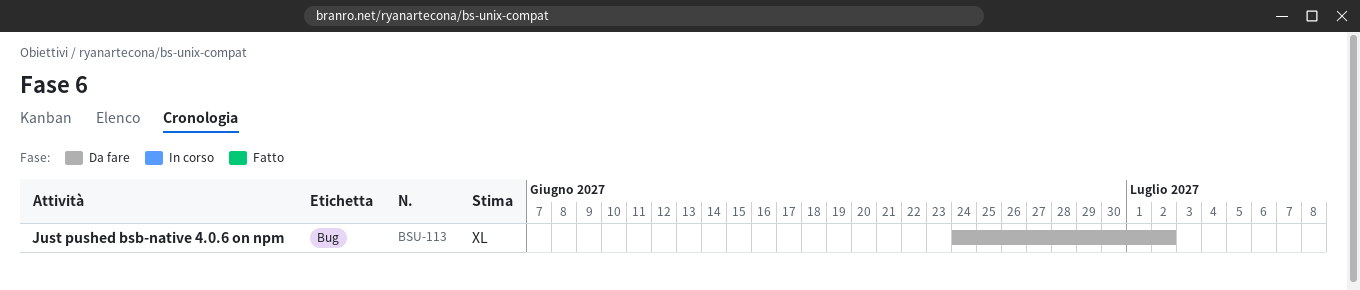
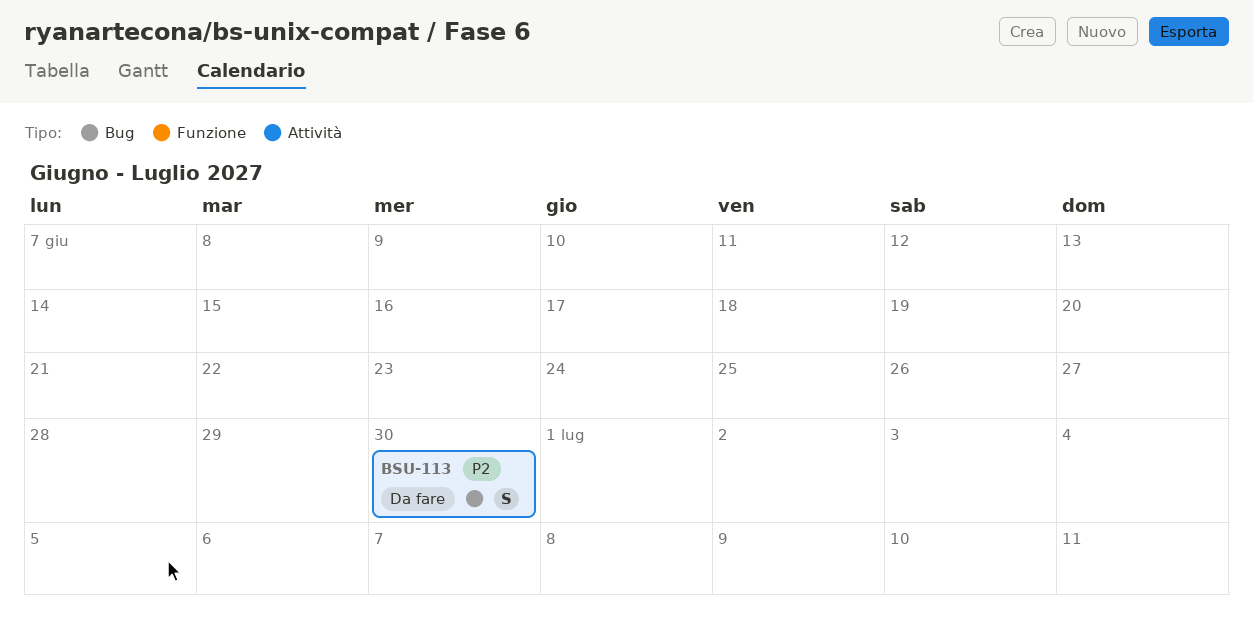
BSU-113, estimate: XL -> S
BSU-113, due: Jul 2 -> Jun 30

